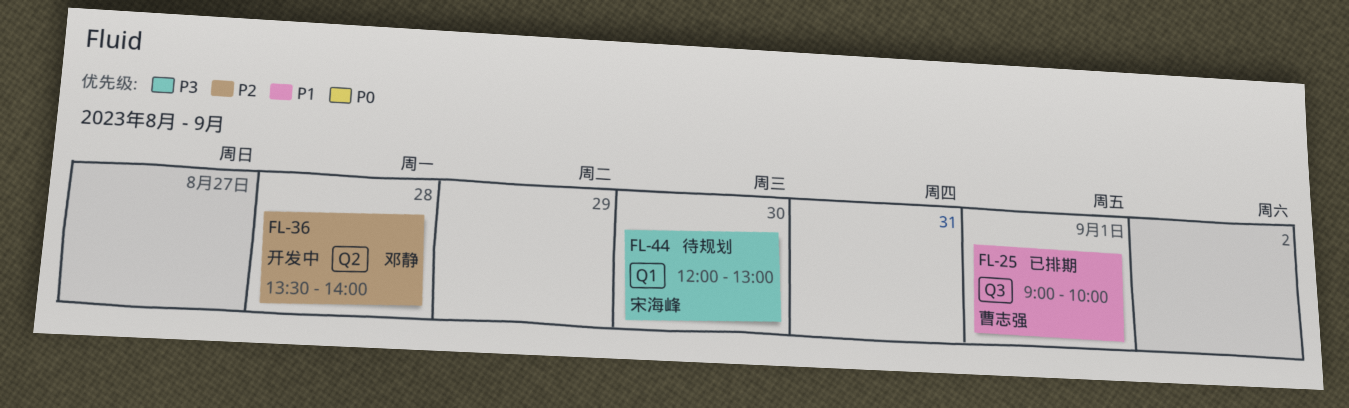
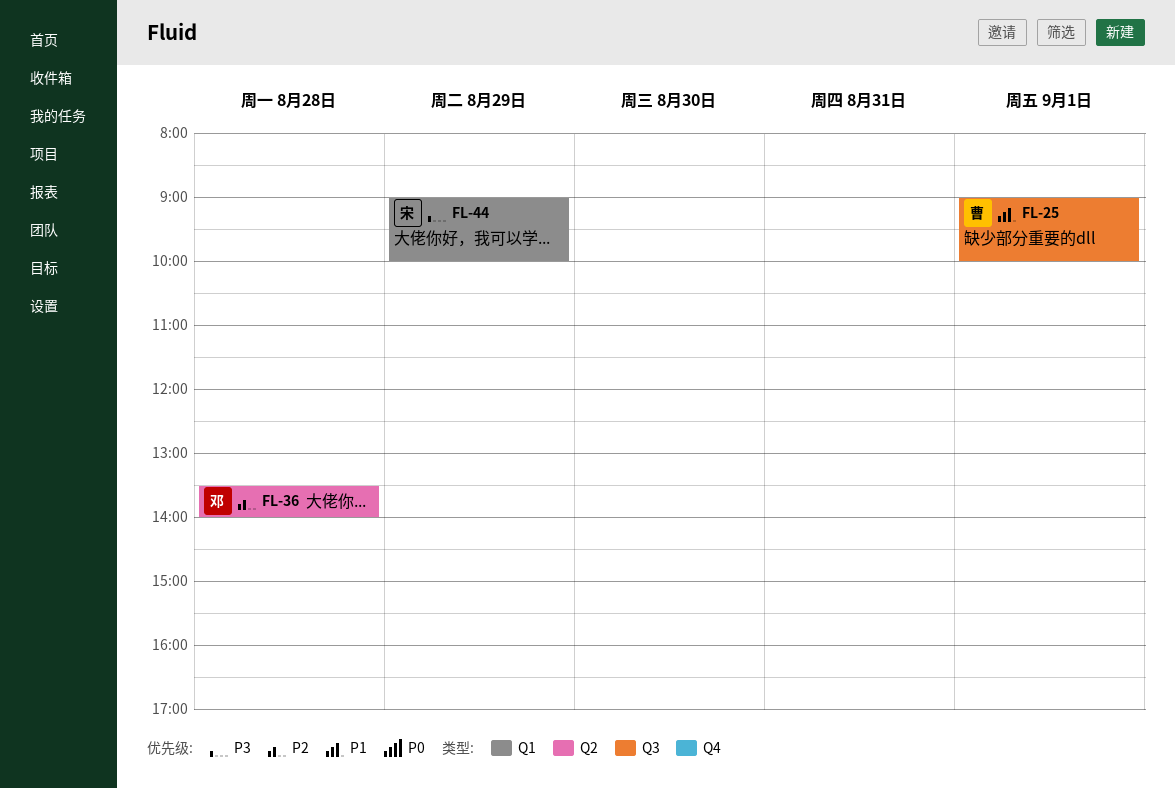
FL-44, day: Aug 30 -> Aug 29
FL-44, begins: 12:00 -> 09:00
FL-44, ends: 13:00 -> 10:00

